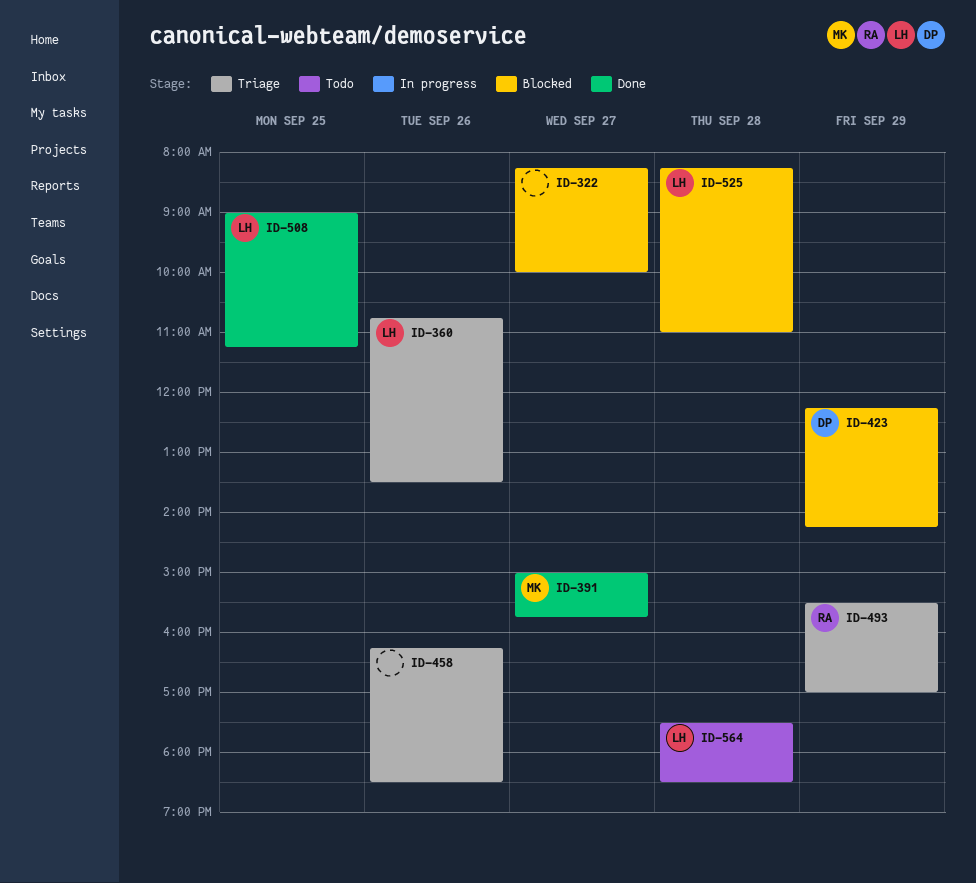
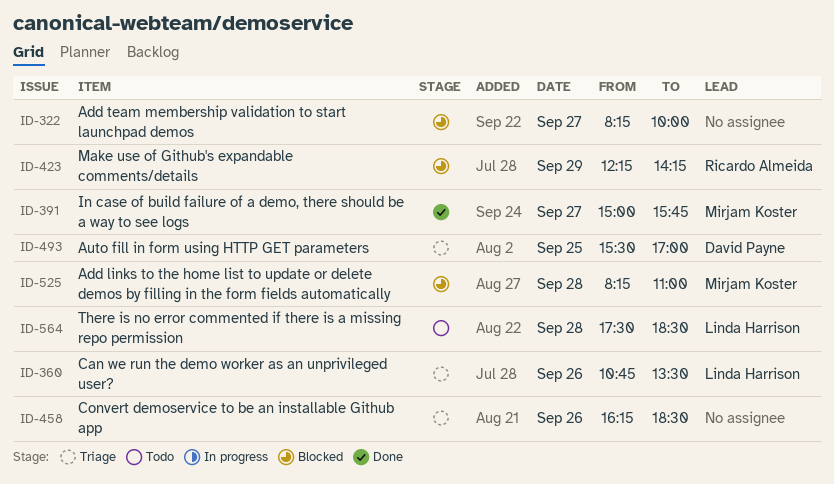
ID-423, owner: David Payne -> Ricardo Almeida
ID-493, owner: Ricardo Almeida -> David Payne
ID-493, day: Sep 29 -> Sep 25
ID-508: present -> none
ID-525, owner: Linda Harrison -> Mirjam Koster

